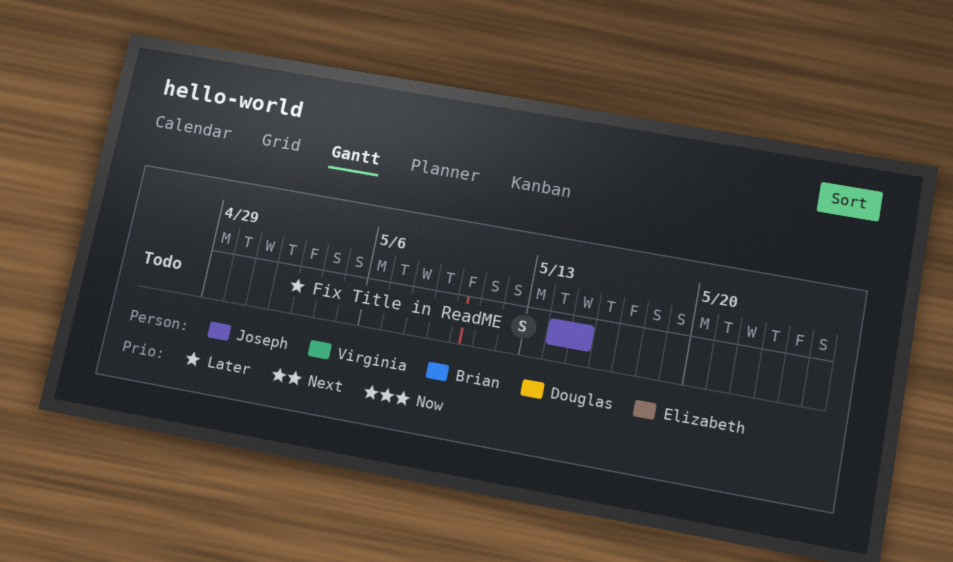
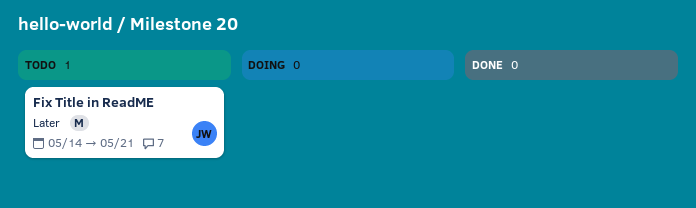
Fix Title in ReadME, estimate: S -> M
Fix Title in ReadME, due: May 15 -> May 21

